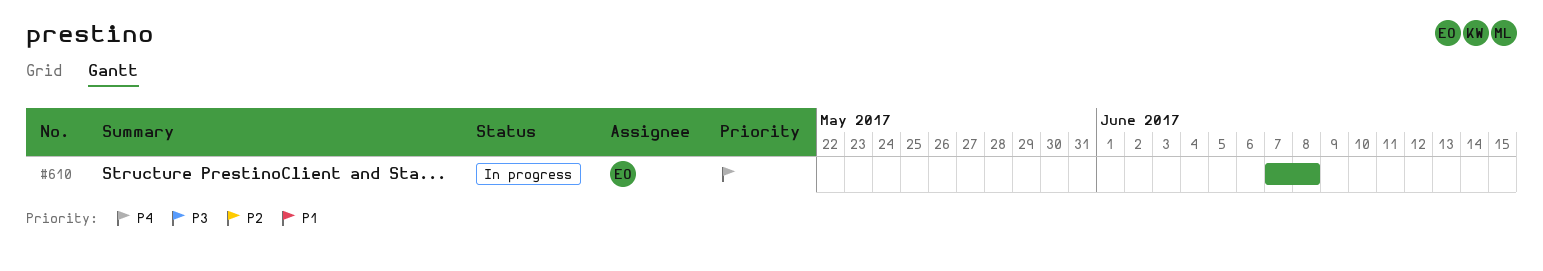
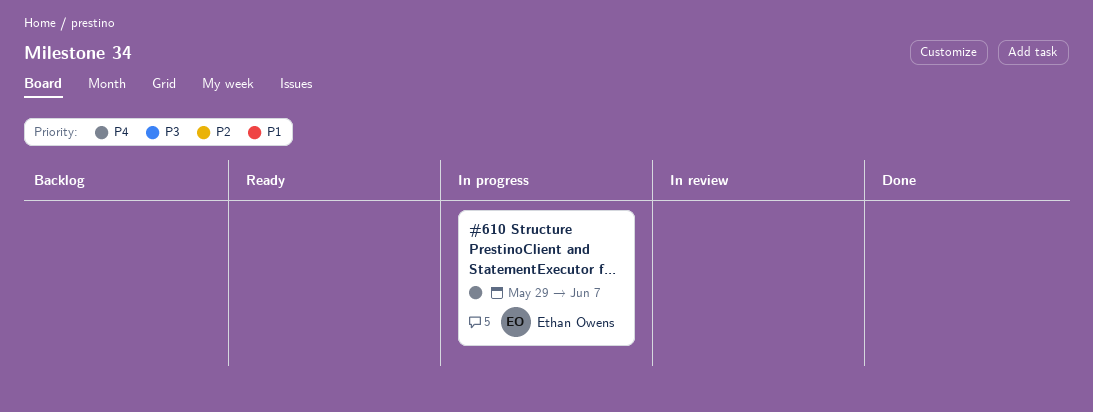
#610, start: Jun 7 -> May 29
#610, due: Jun 8 -> Jun 7

